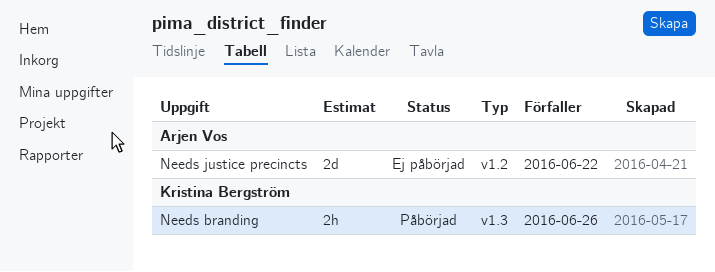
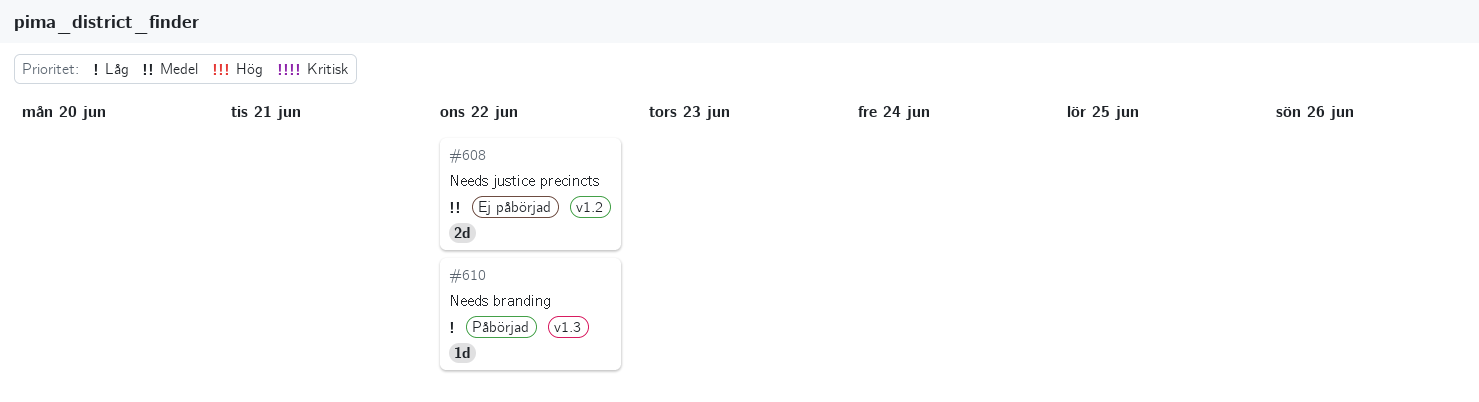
Needs branding, estimate: 2h -> 1d
Needs branding, due: Jun 26 -> Jun 22

